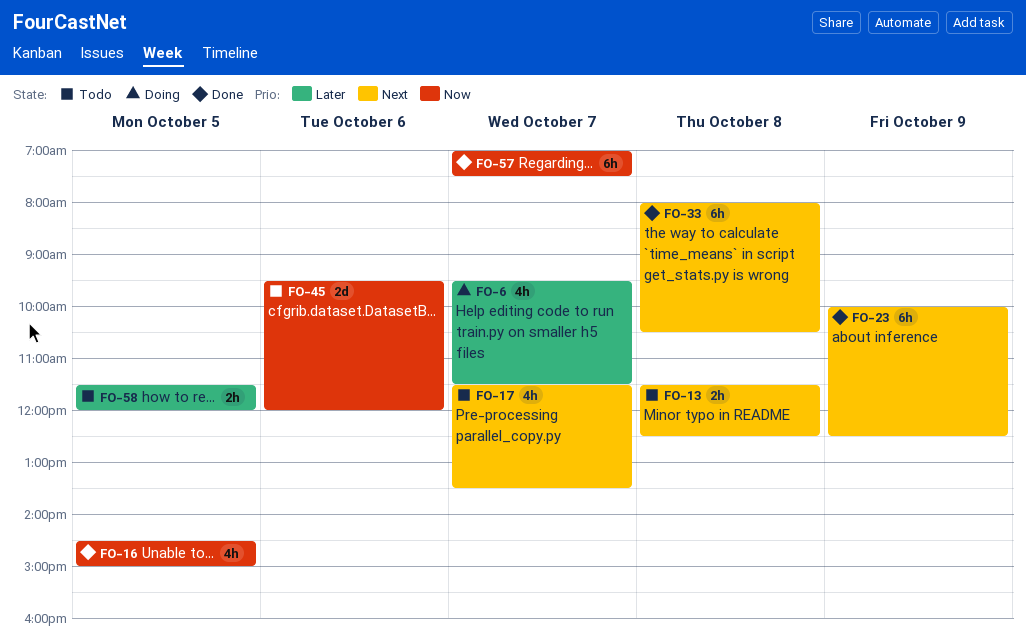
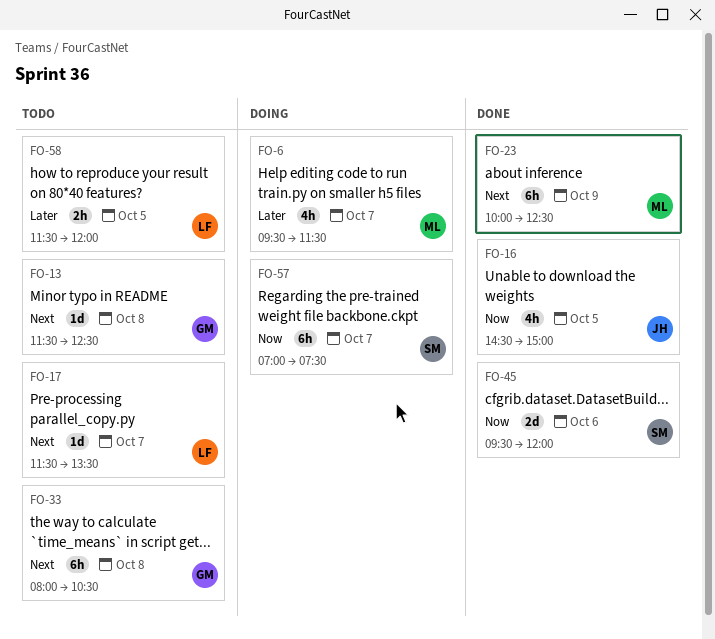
FO-13, estimate: 2h -> 1d
FO-17, estimate: 4h -> 1d
FO-33, status: Done -> Todo
FO-45, status: Todo -> Done
FO-57, status: Done -> Doing

